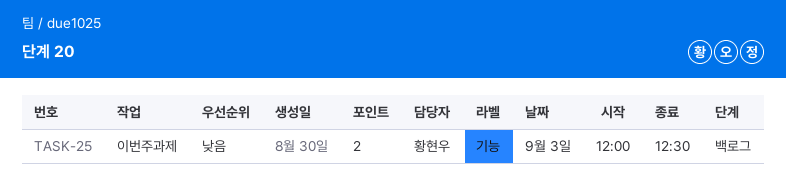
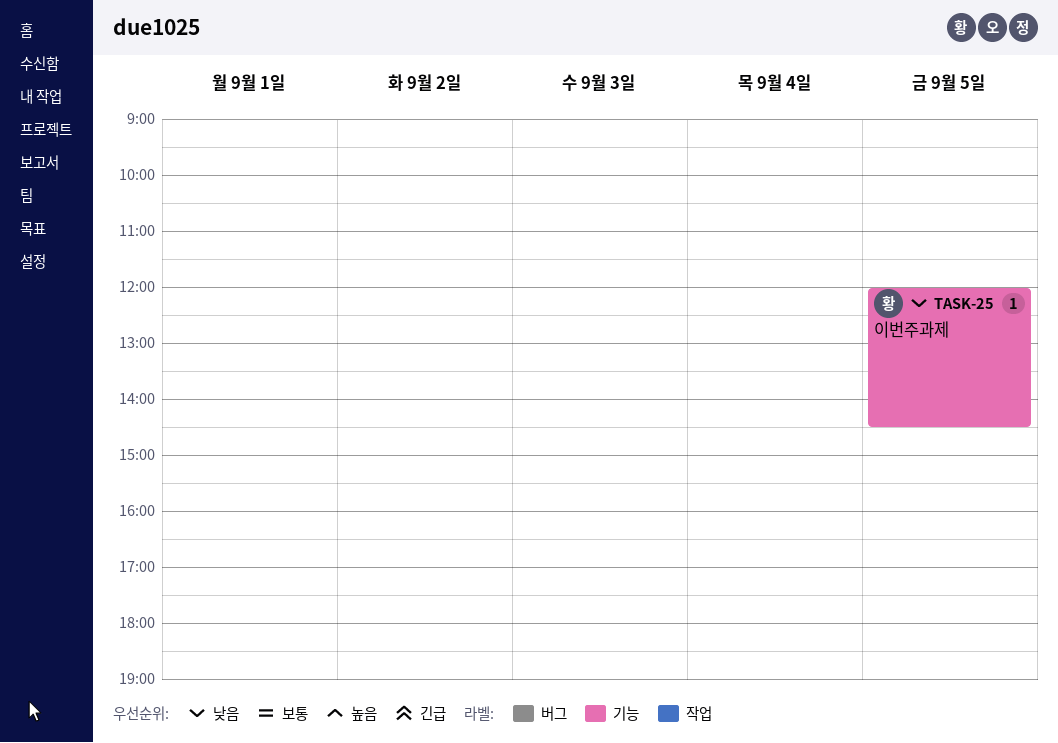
TASK-25, estimate: 2 -> 1
TASK-25, day: Sep 3 -> Sep 5
TASK-25, ends: 12:30 -> 14:30

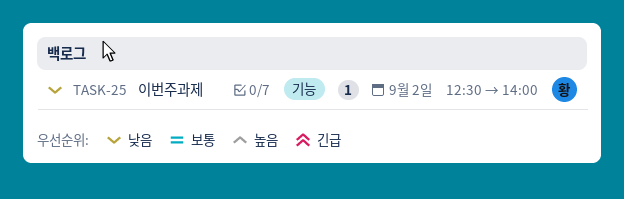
TASK-25, day: Sep 5 -> Sep 2
TASK-25, begins: 12:00 -> 12:30
TASK-25, ends: 14:30 -> 14:00

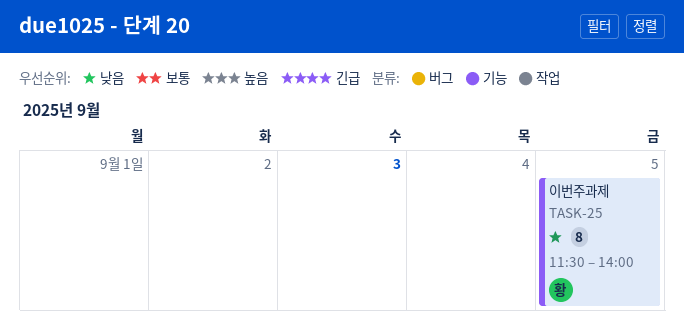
TASK-25, estimate: 1 -> 8
TASK-25, day: Sep 2 -> Sep 5
TASK-25, begins: 12:30 -> 11:30

